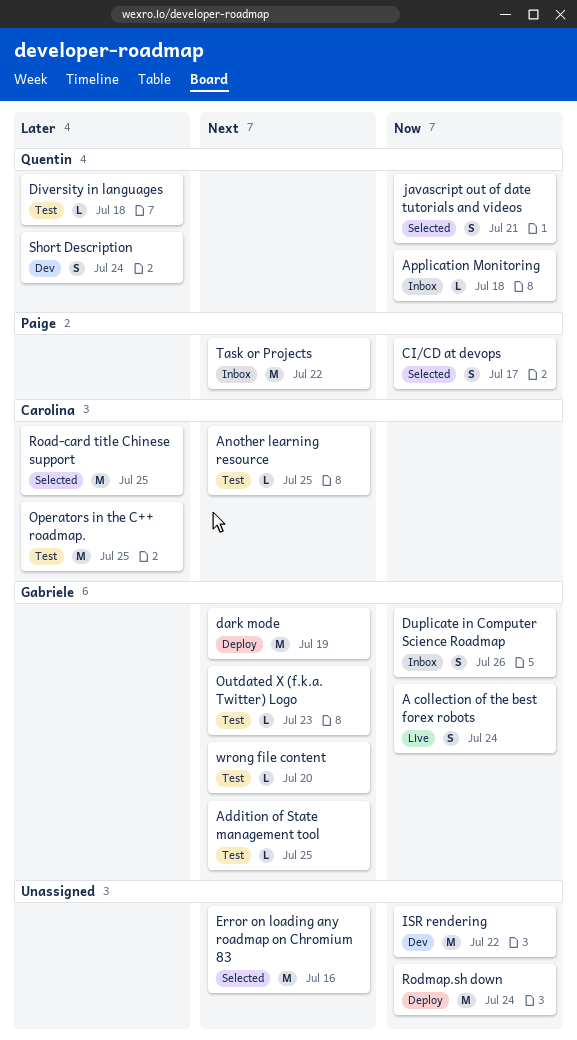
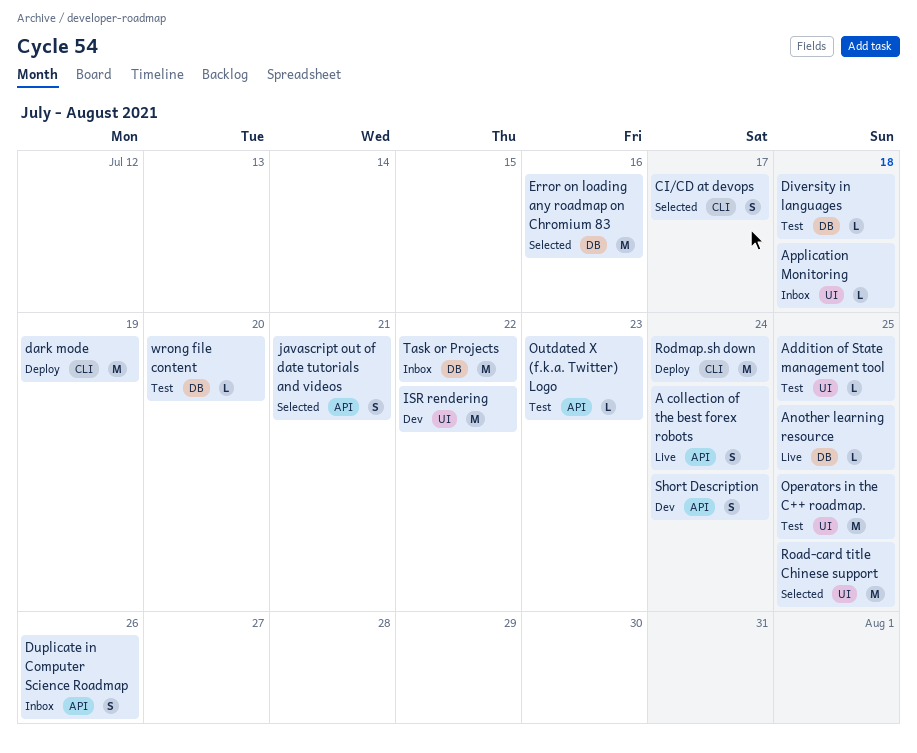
Another learning resource, status: Test -> Live

